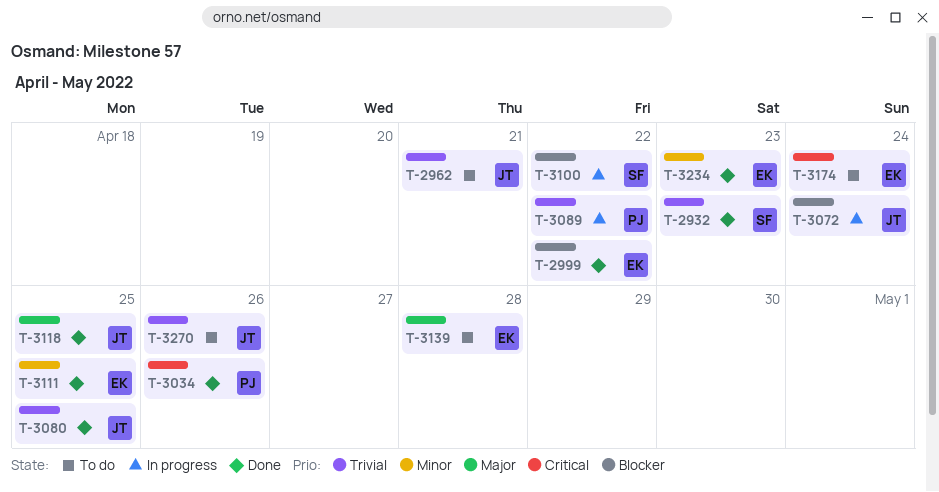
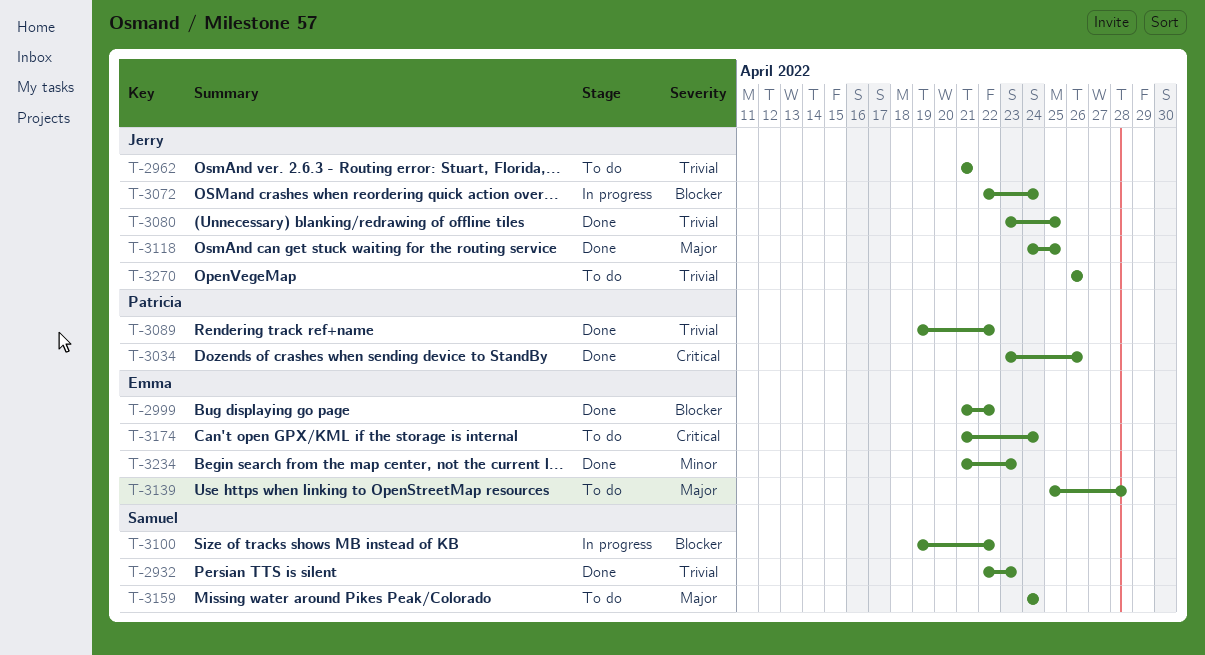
T-3089, status: In progress -> Done
T-3111: present -> none
T-3159: none -> present

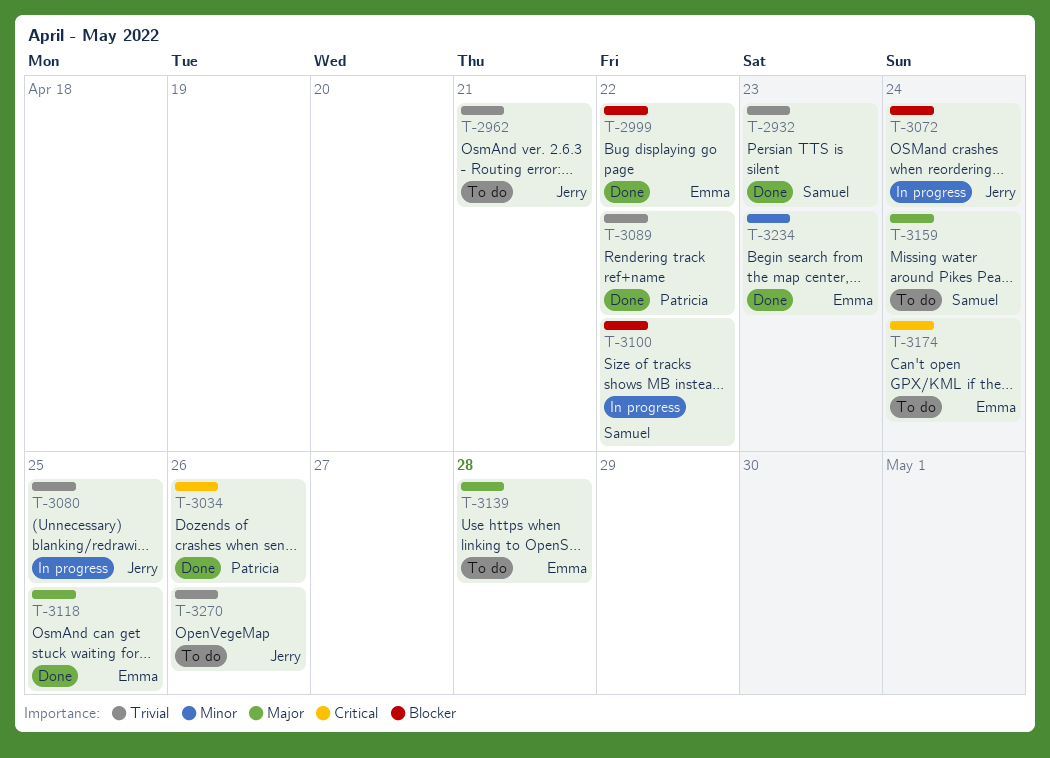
T-3080, status: Done -> In progress
T-3118, owner: Jerry -> Emma

